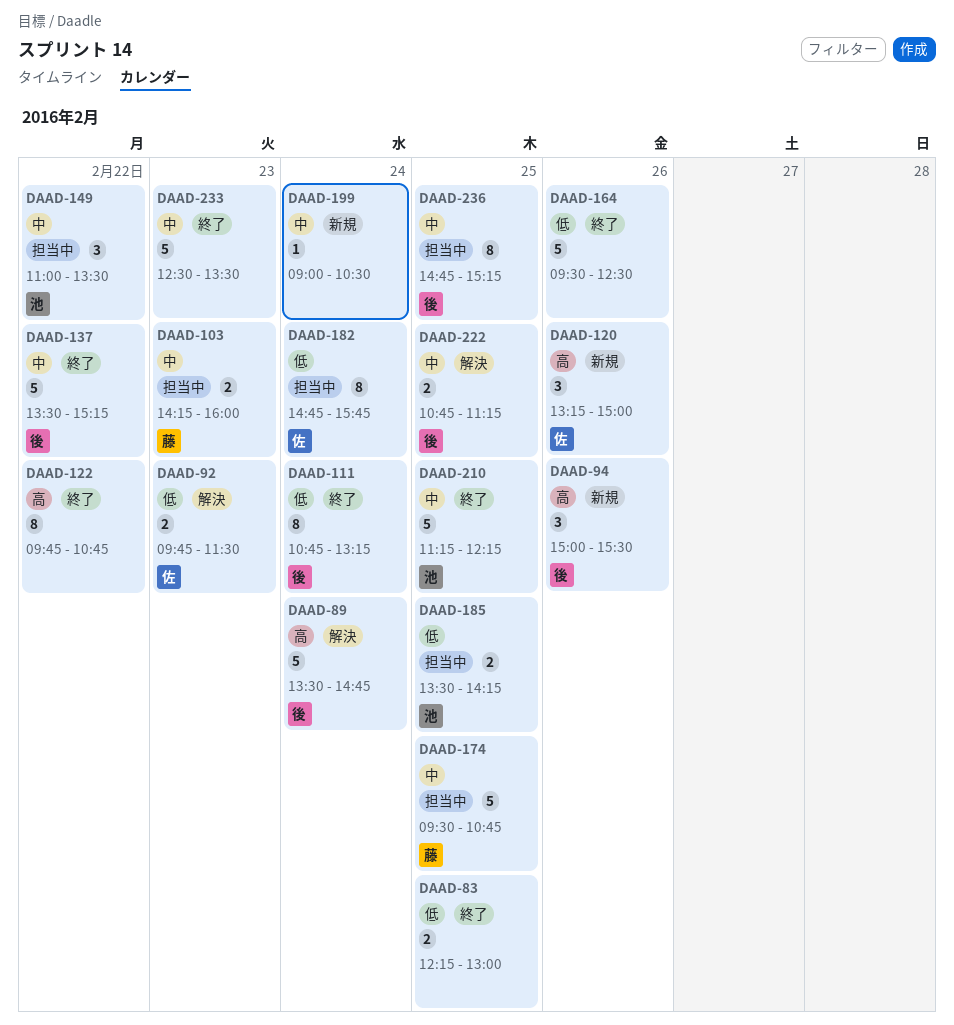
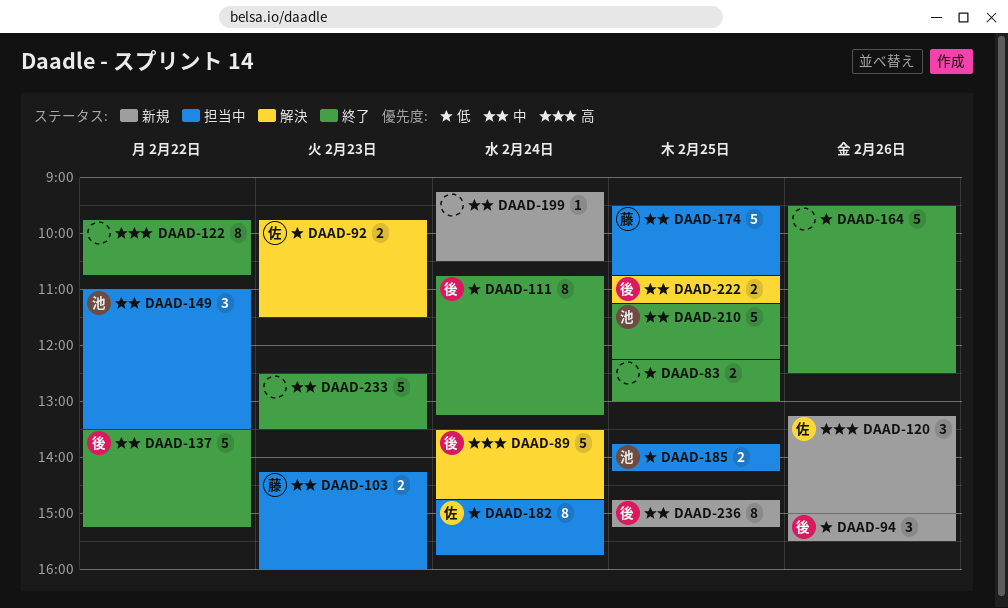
DAAD-94, priority: 高 -> 低
DAAD-185, begins: 13:30 -> 13:45
DAAD-199, begins: 09:00 -> 09:15
DAAD-236, status: 担当中 -> 新規

